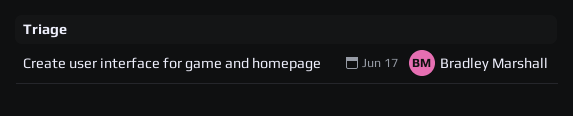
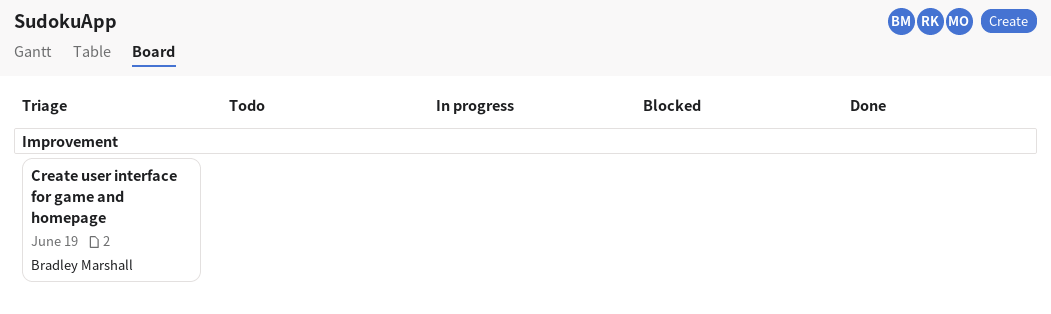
Create user interface for game and homepage, due: Jun 17 -> Jun 19

